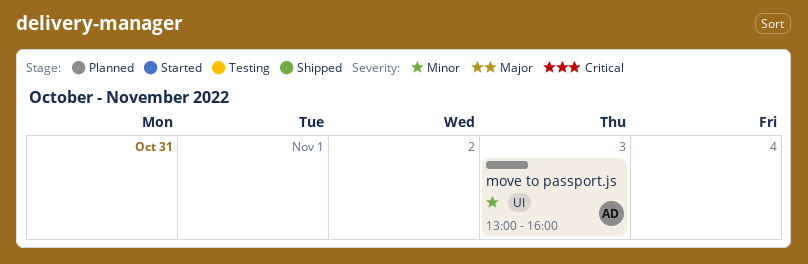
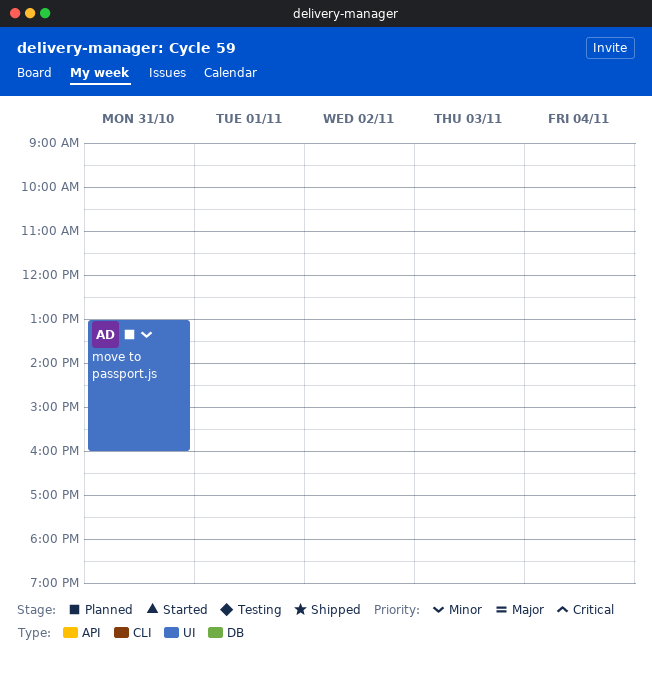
move to passport.js, day: Nov 3 -> Oct 31

